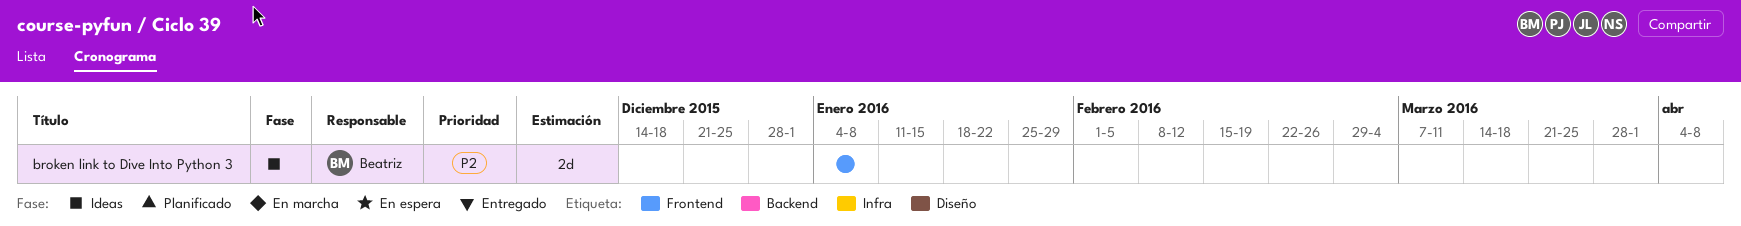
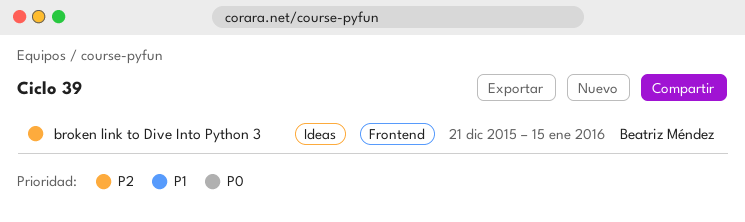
broken link to Dive Into Python 3, start: Jan 4 -> Dec 21
broken link to Dive Into Python 3, due: Jan 8 -> Jan 15

